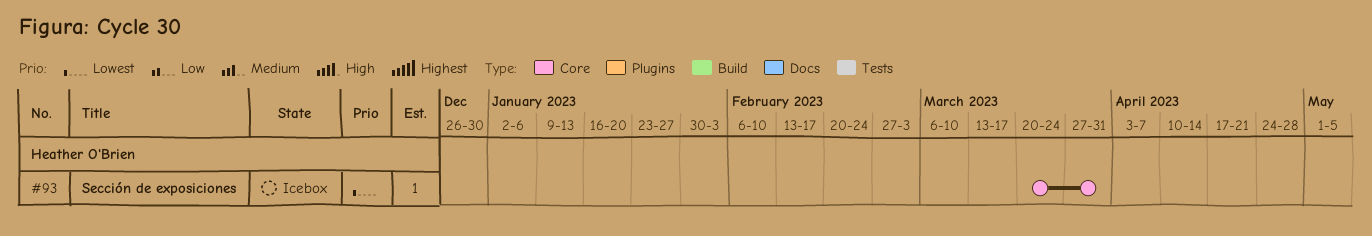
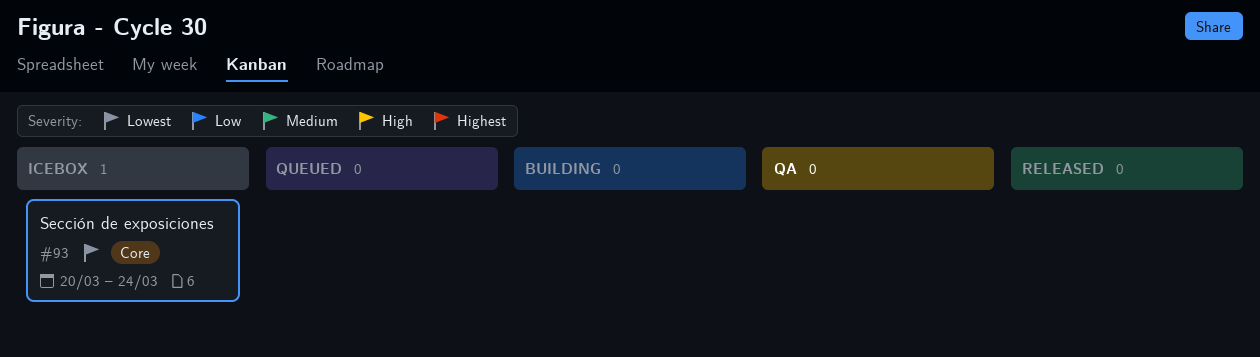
#93, due: Mar 31 -> Mar 24

